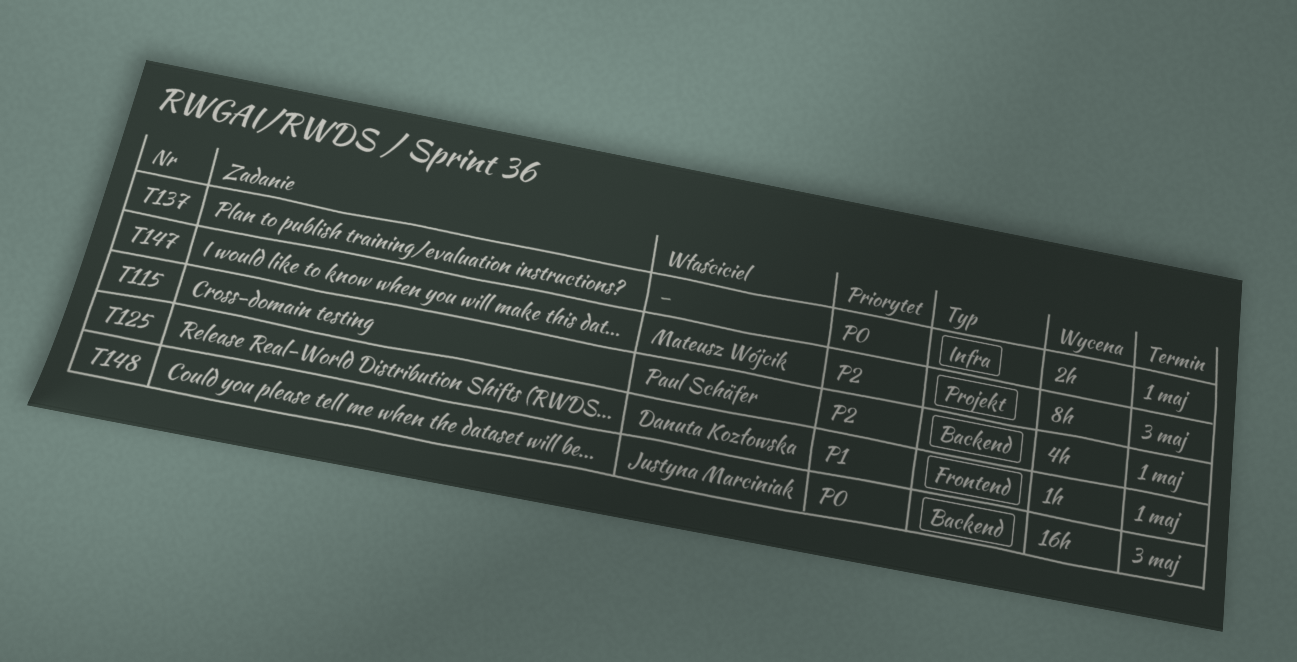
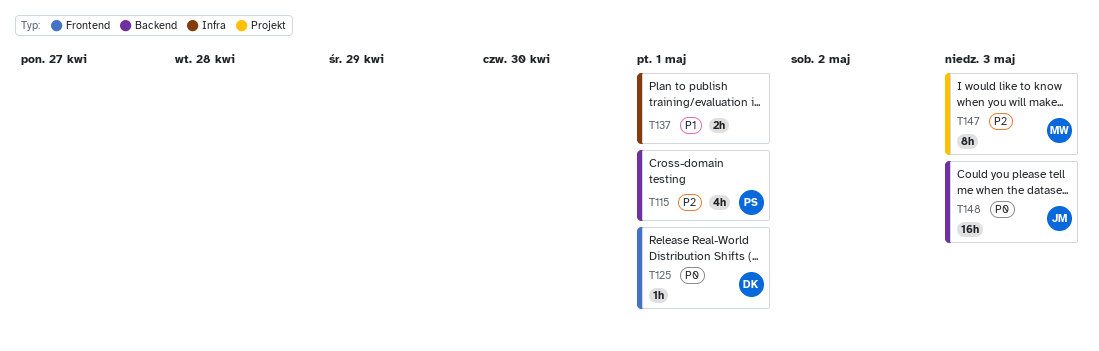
T125, priority: P1 -> P0
T137, priority: P0 -> P1

